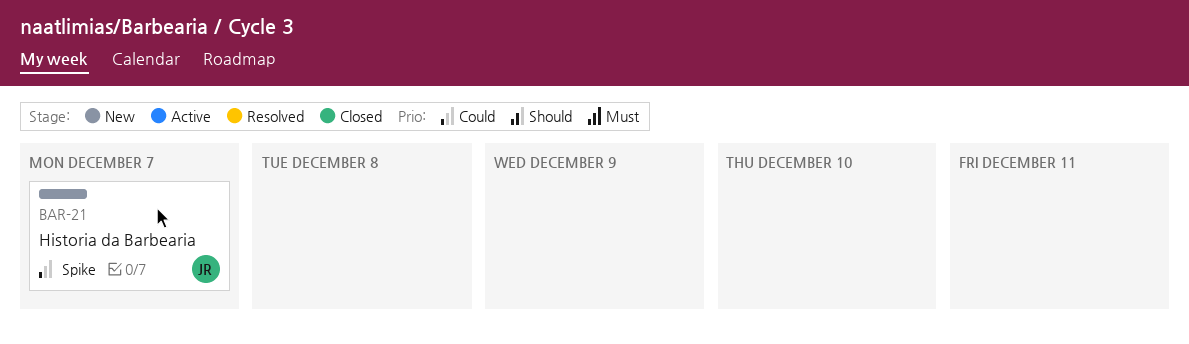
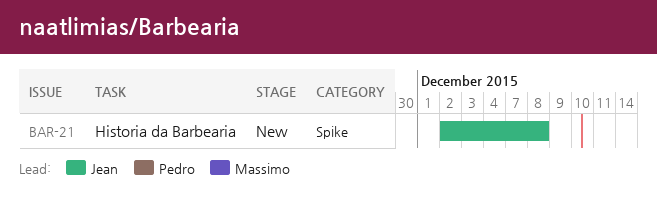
BAR-21, due: Dec 7 -> Dec 8

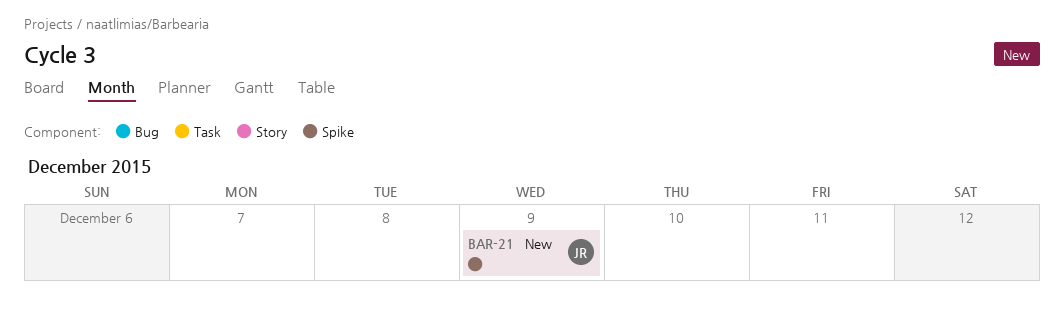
BAR-21, due: Dec 8 -> Dec 9

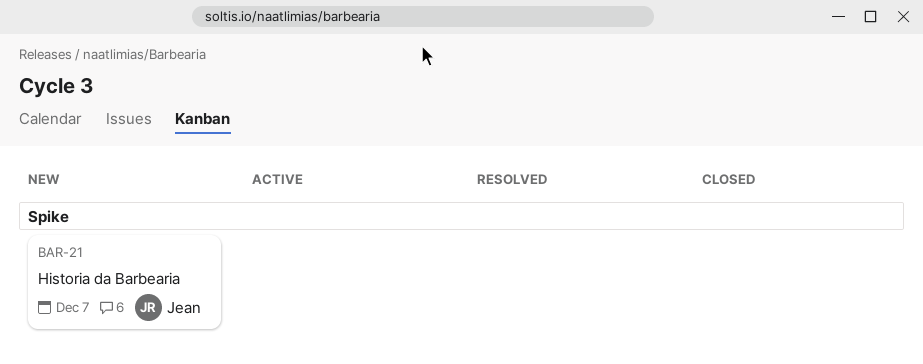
BAR-21, due: Dec 9 -> Dec 7

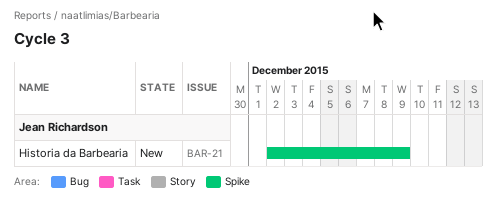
BAR-21, due: Dec 7 -> Dec 9

